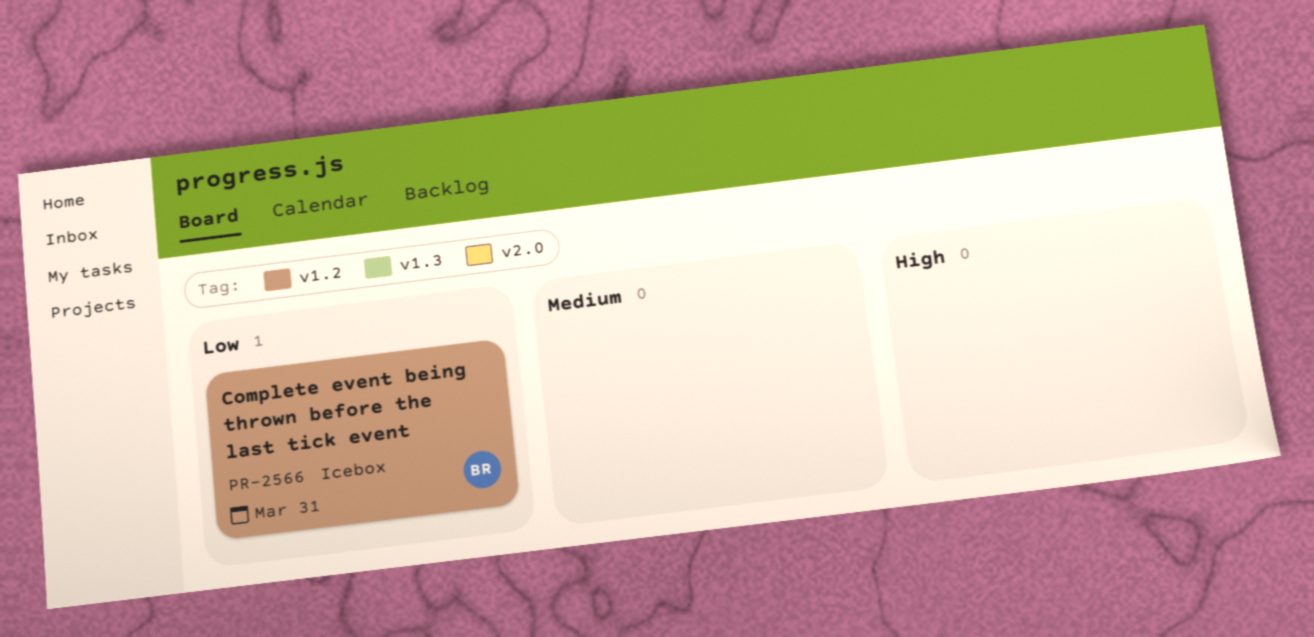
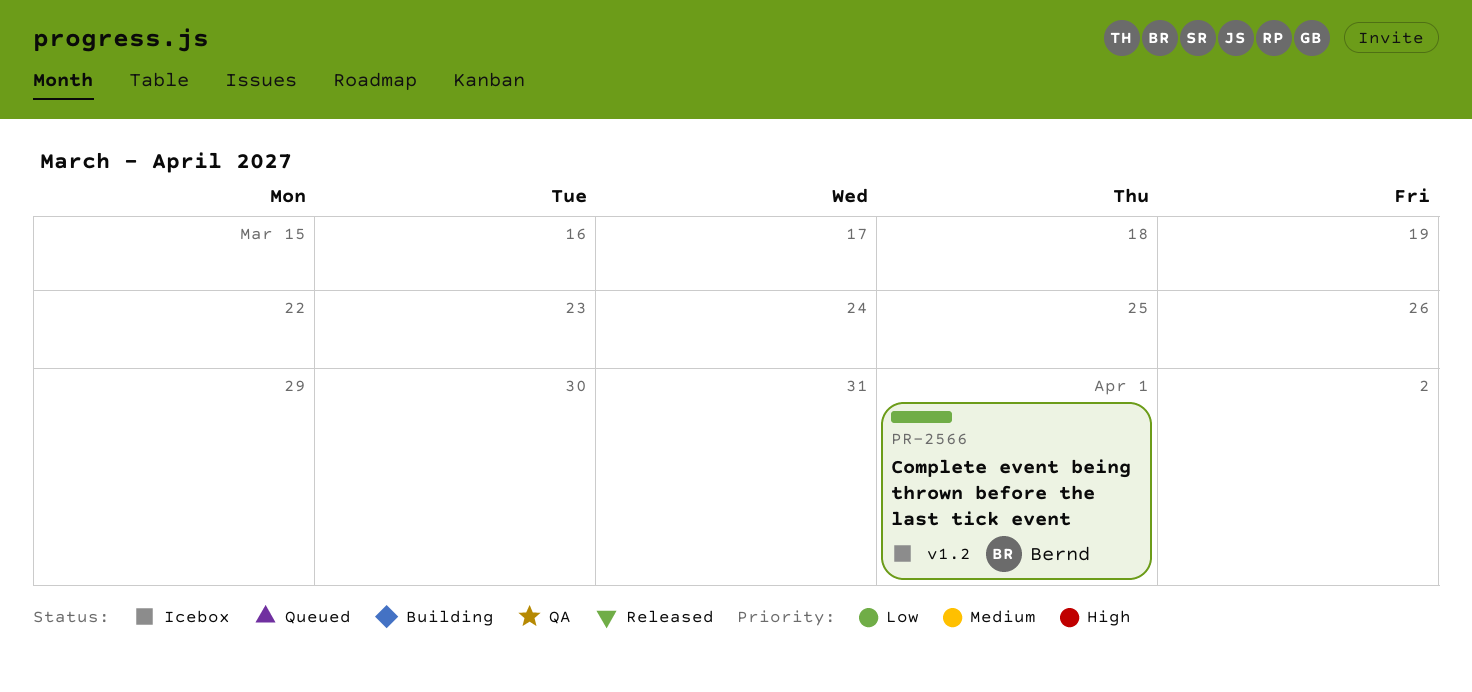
PR-2566, due: Mar 31 -> Apr 1

